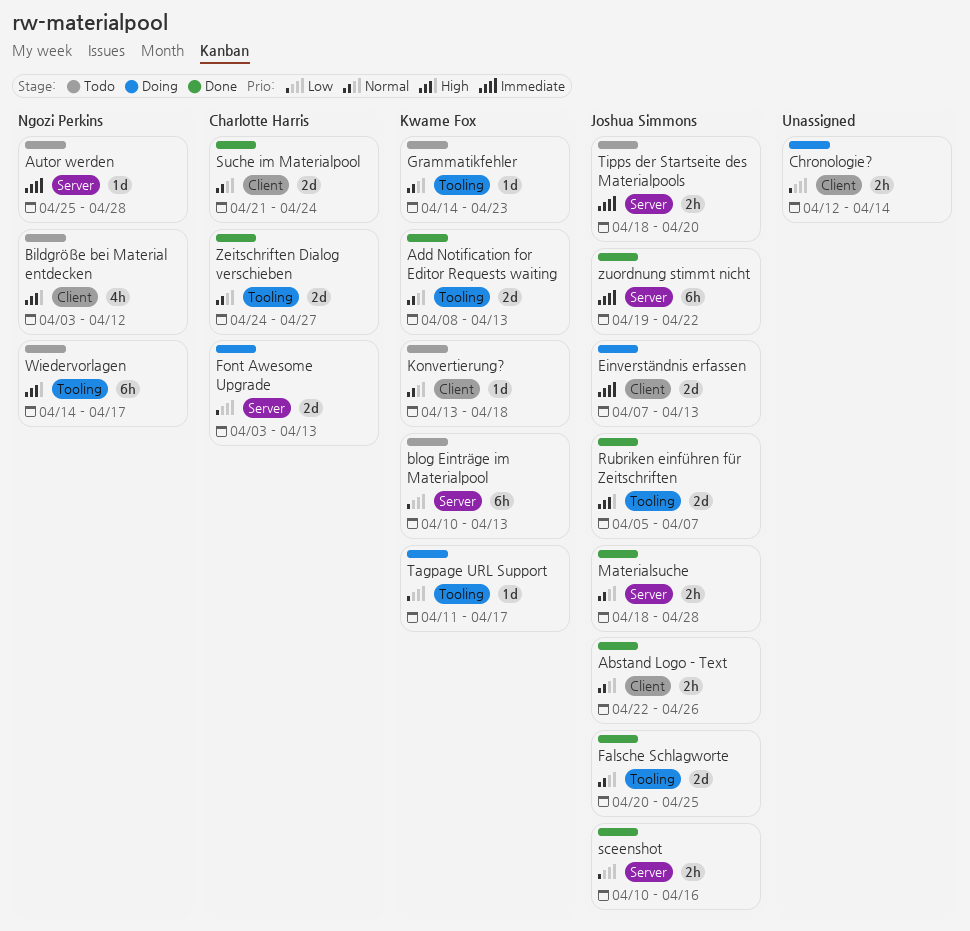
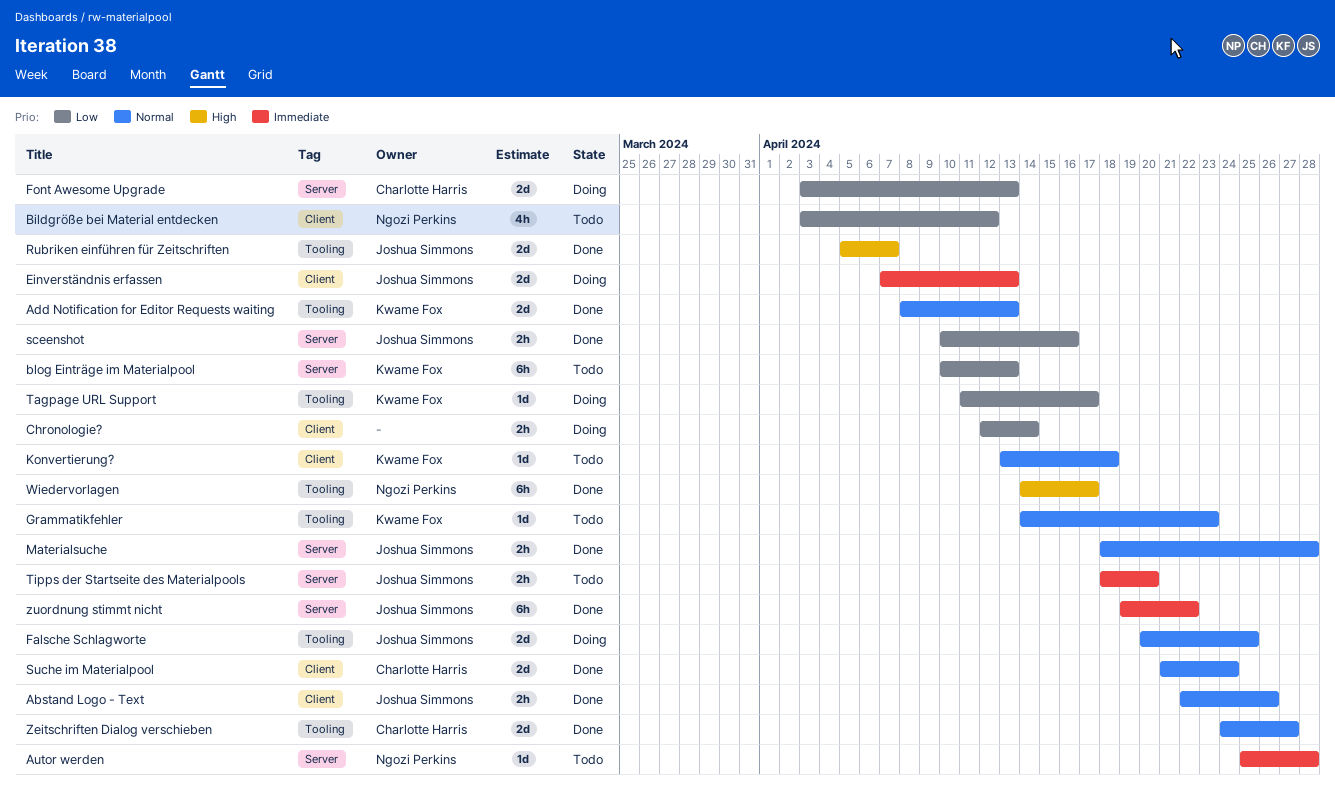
Bildgröße bei Material entdecken, priority: High -> Low
Falsche Schlagworte, status: Done -> Doing
Wiedervorlagen, status: Todo -> Done

